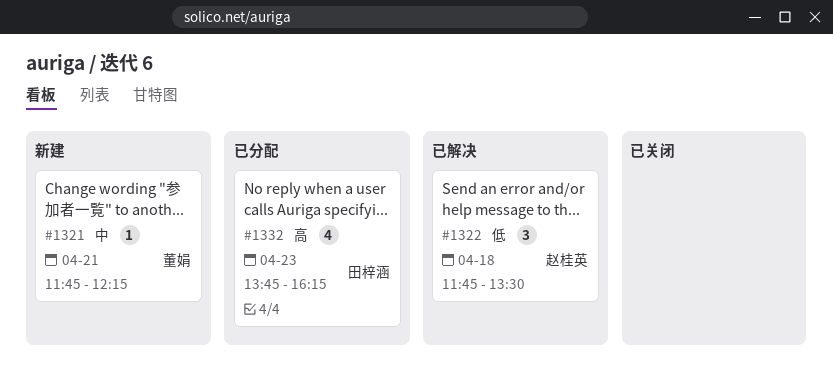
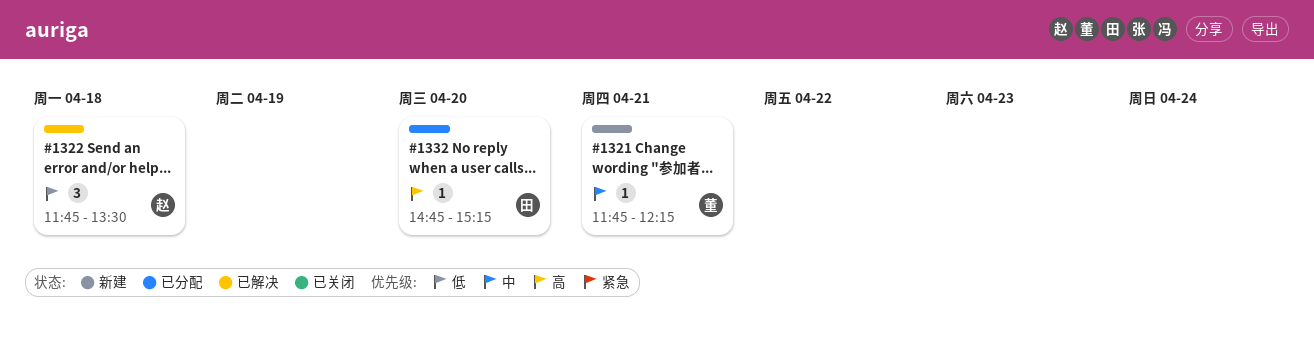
#1332, estimate: 4 -> 1
#1332, day: Apr 23 -> Apr 20
#1332, begins: 13:45 -> 14:45
#1332, ends: 16:15 -> 15:15

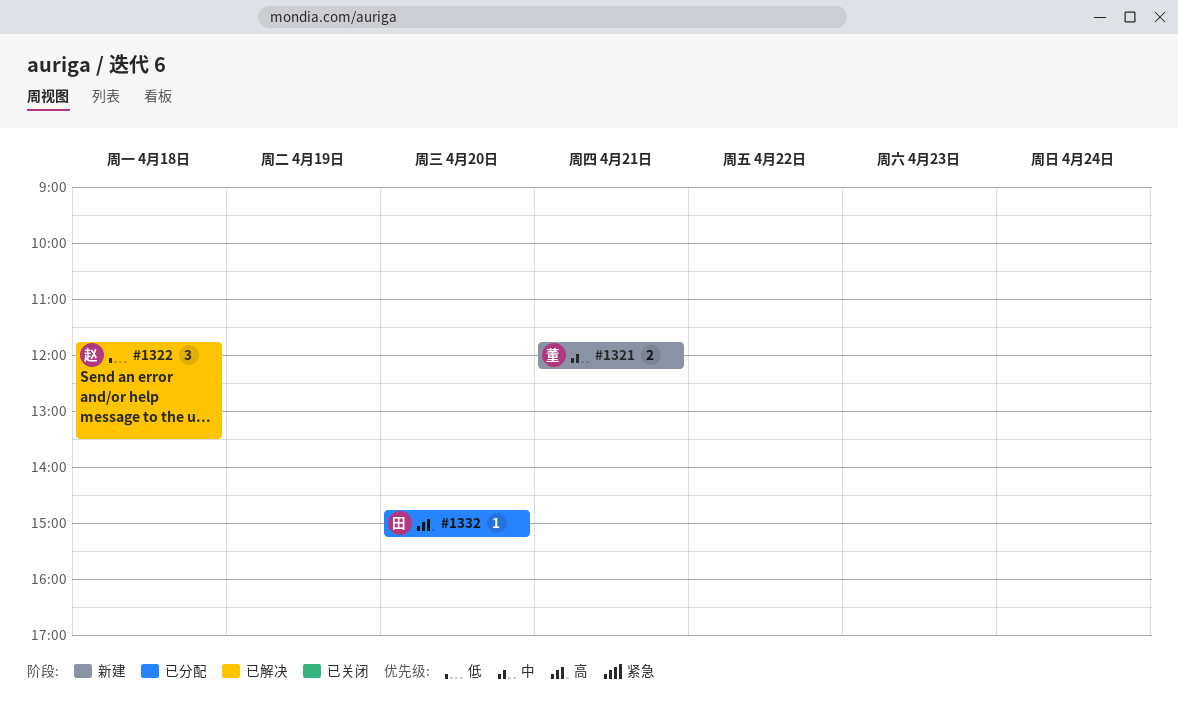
#1321, estimate: 1 -> 2

